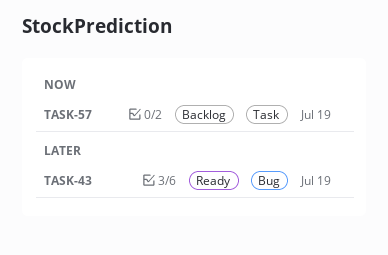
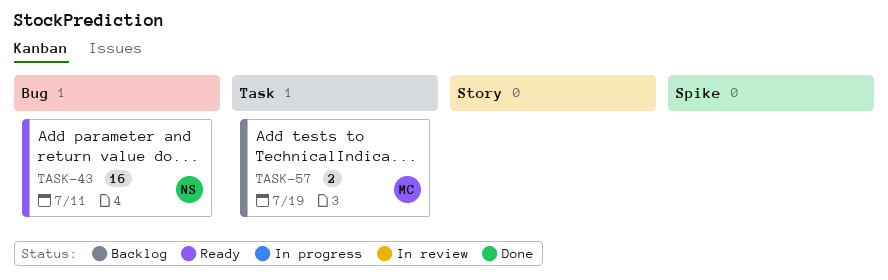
TASK-43, due: Jul 19 -> Jul 11

